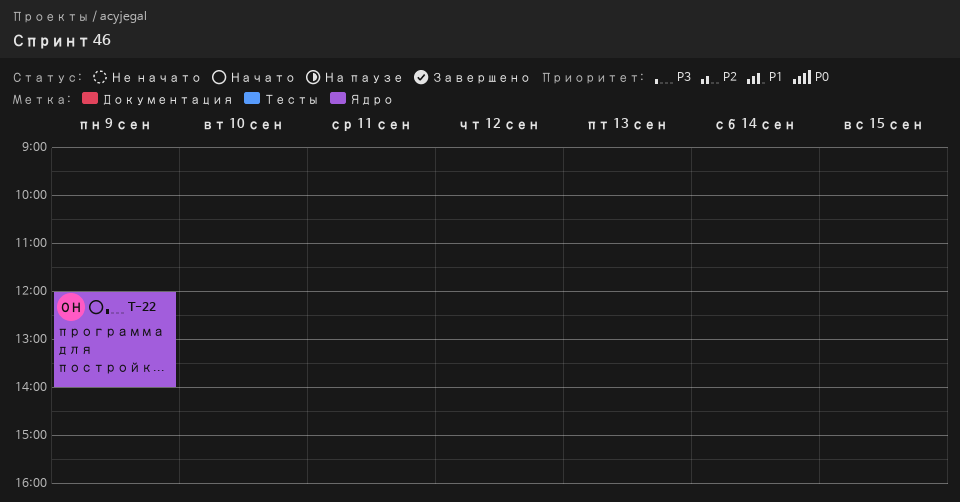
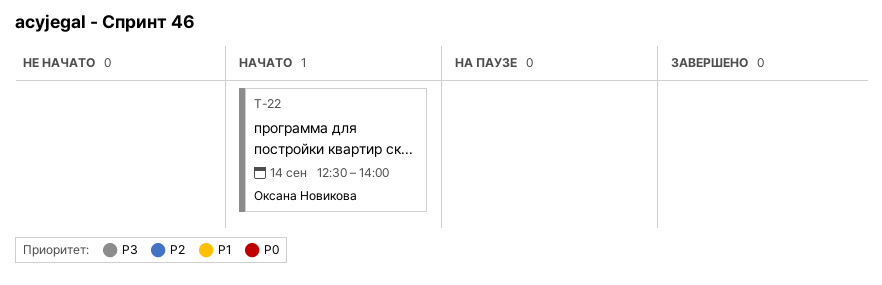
T-22, day: Sep 9 -> Sep 14
T-22, begins: 12:00 -> 12:30

